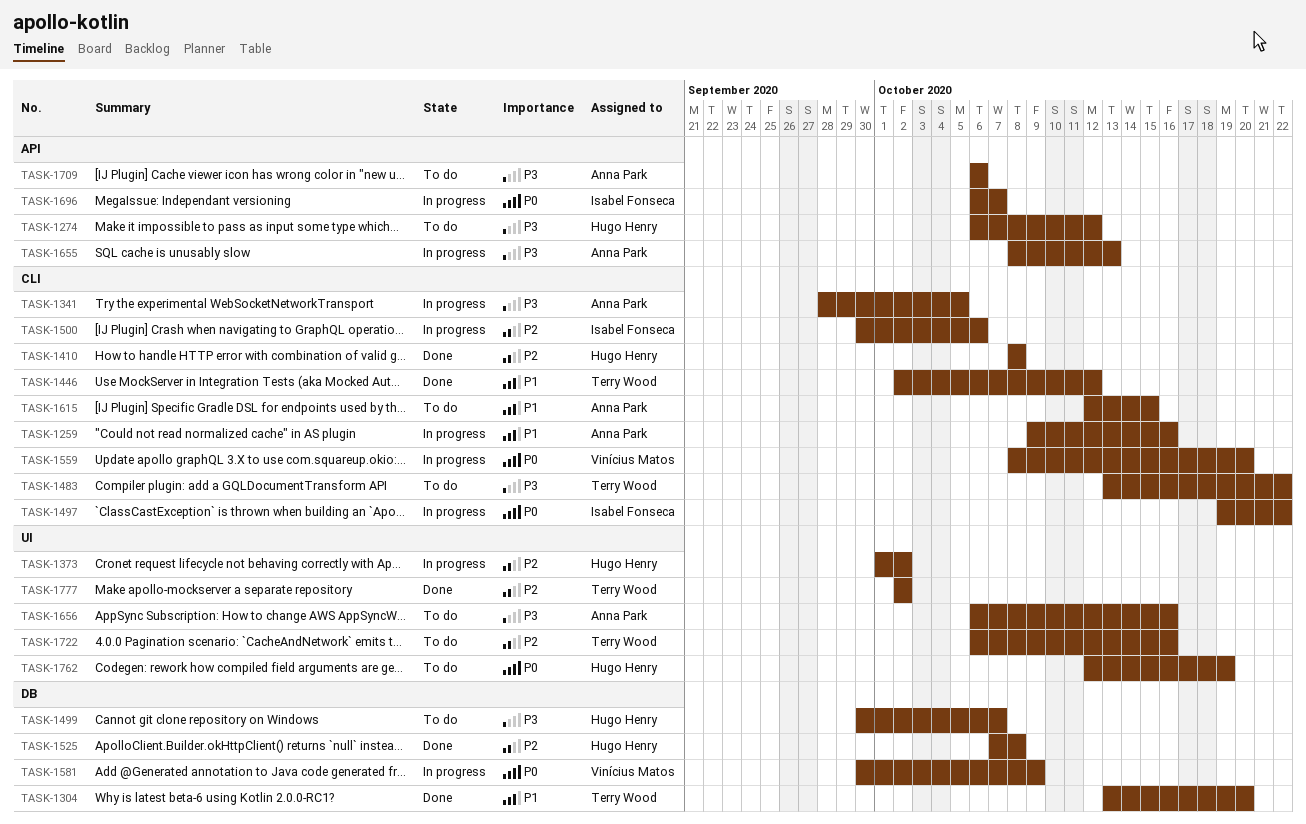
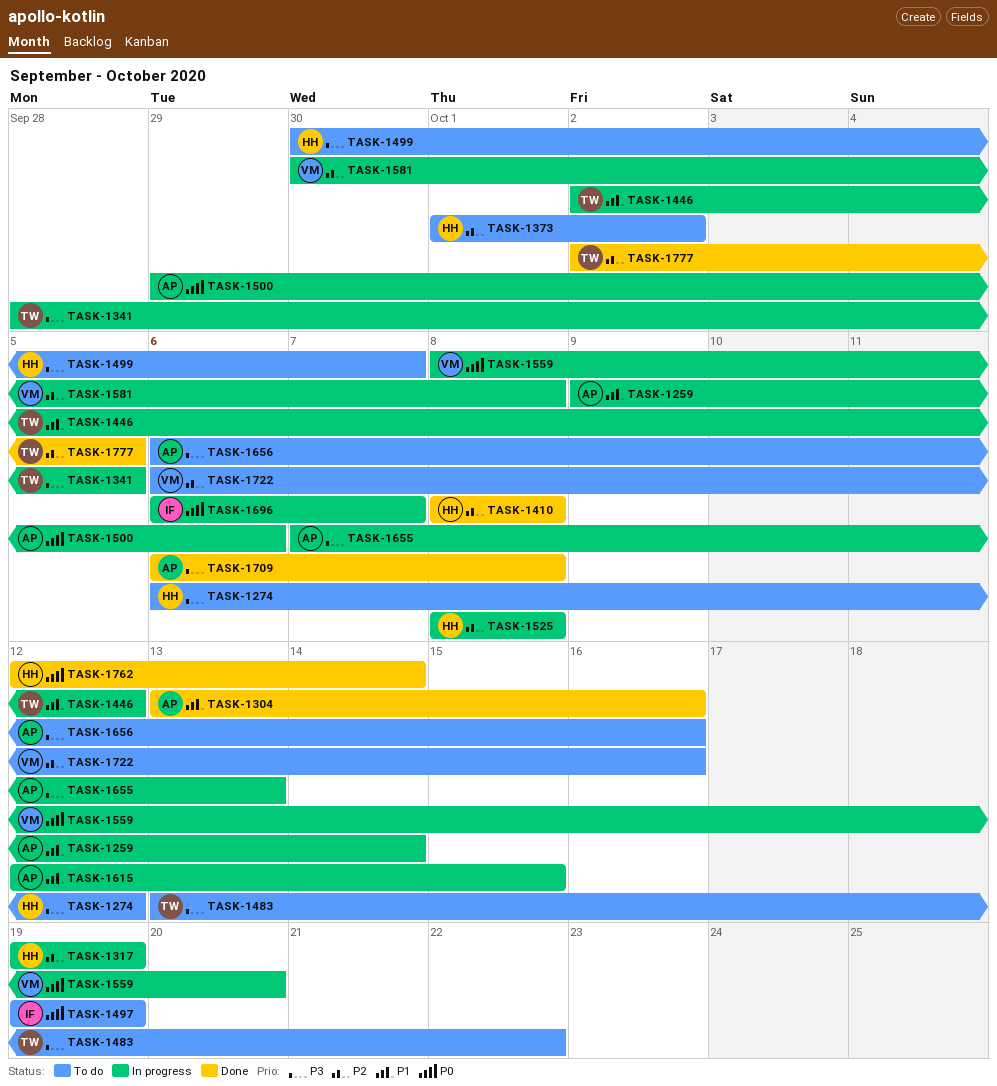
TASK-1259, due: Oct 16 -> Oct 14
TASK-1304, owner: Terry Wood -> Anna Park
TASK-1304, due: Oct 20 -> Oct 16
TASK-1317: none -> present
TASK-1341, owner: Anna Park -> Terry Wood
TASK-1373, status: In progress -> To do
TASK-1446, status: Done -> In progress
TASK-1497, status: In progress -> To do
TASK-1497, due: Oct 22 -> Oct 19
TASK-1500, owner: Isabel Fonseca -> Anna Park
TASK-1500, priority: P2 -> P0
TASK-1500, start: Sep 30 -> Sep 29
TASK-1525, status: Done -> In progress
TASK-1525, start: Oct 7 -> Oct 8
TASK-1581, priority: P0 -> P2
TASK-1581, due: Oct 9 -> Oct 8
TASK-1615, status: To do -> In progress
TASK-1655, start: Oct 8 -> Oct 7
TASK-1709, status: To do -> Done
TASK-1709, due: Oct 6 -> Oct 8
TASK-1722, owner: Terry Wood -> Vinícius Matos
TASK-1762, status: To do -> Done
TASK-1762, due: Oct 19 -> Oct 14
TASK-1777, due: Oct 2 -> Oct 5

